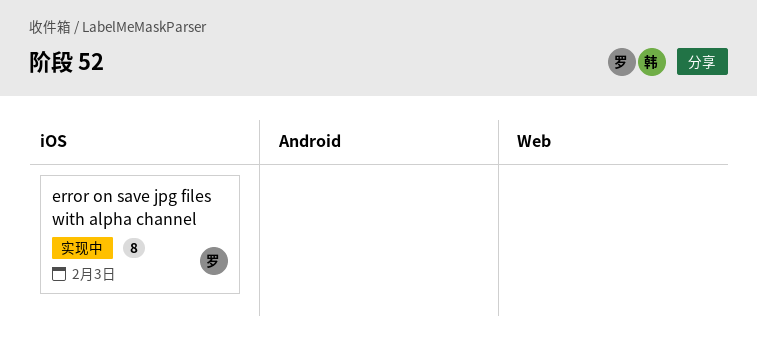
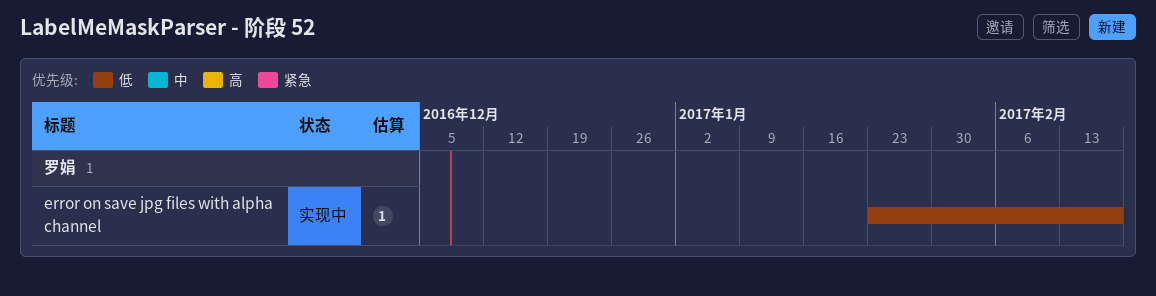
error on save jpg files with alpha channel, estimate: 8 -> 1
error on save jpg files with alpha channel, due: Feb 3 -> Feb 17

